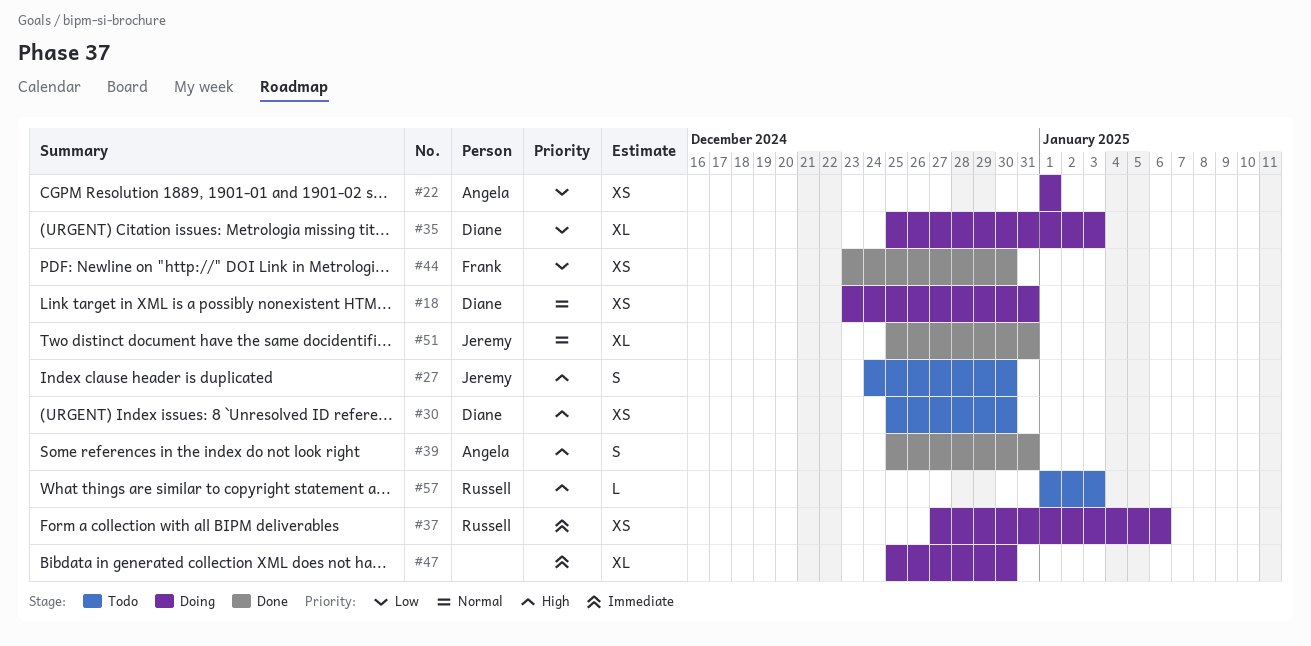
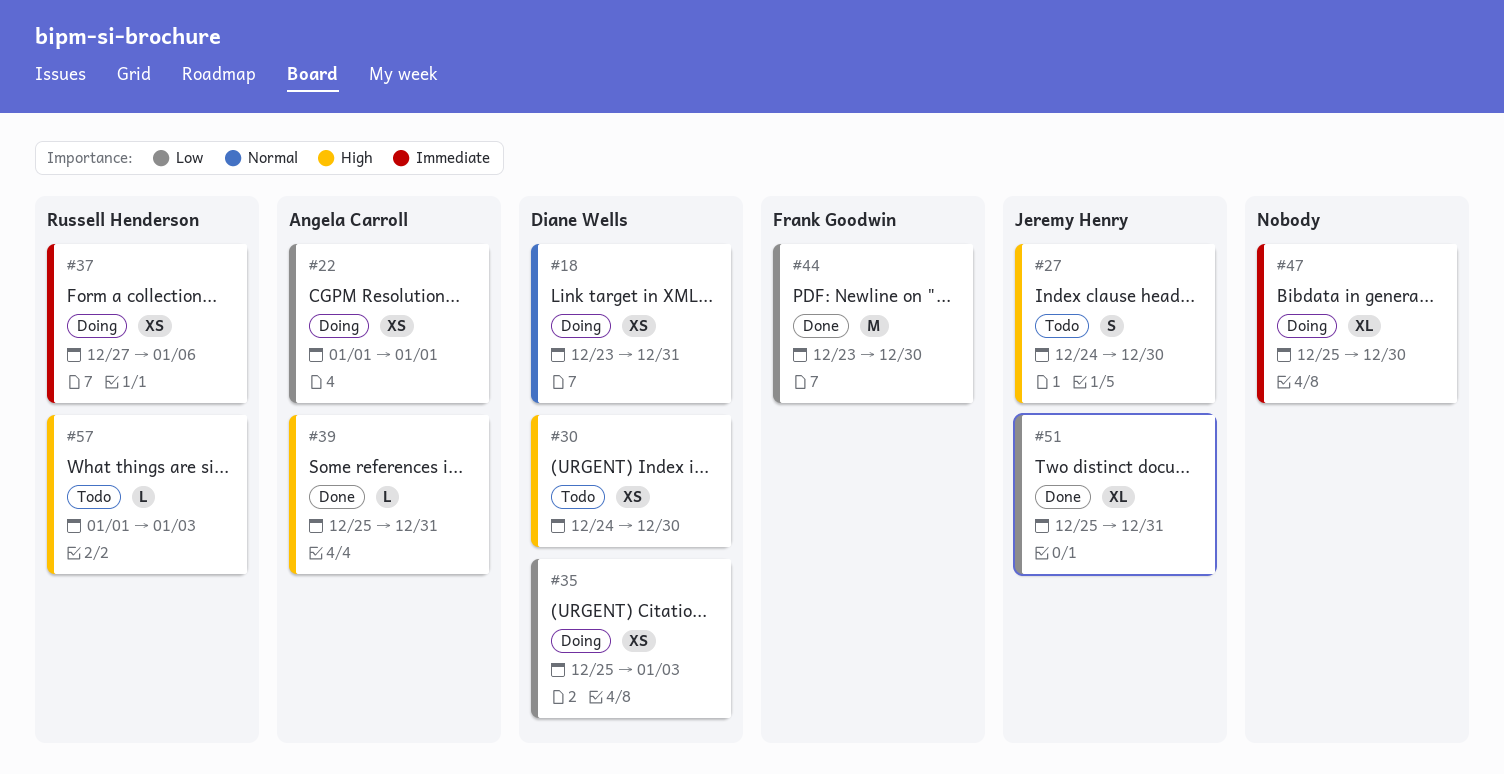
#30, start: Dec 25 -> Dec 24
#35, estimate: XL -> XS
#39, estimate: S -> L
#44, estimate: XS -> M
#51, priority: Normal -> Low

